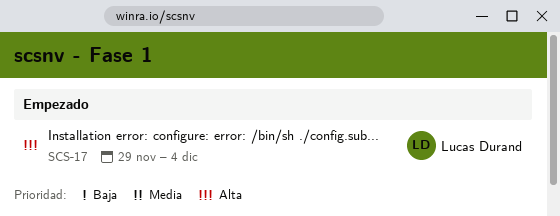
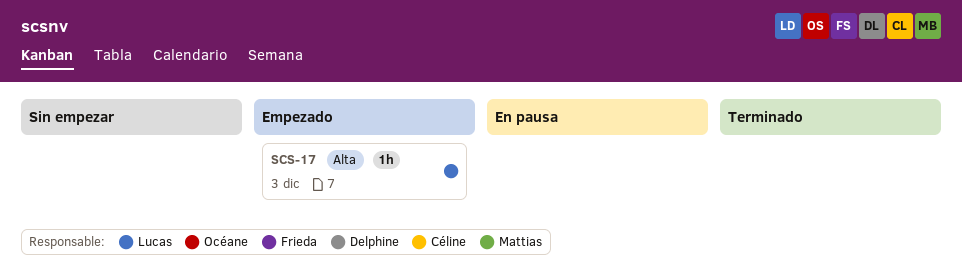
SCS-17, due: Dec 4 -> Dec 3

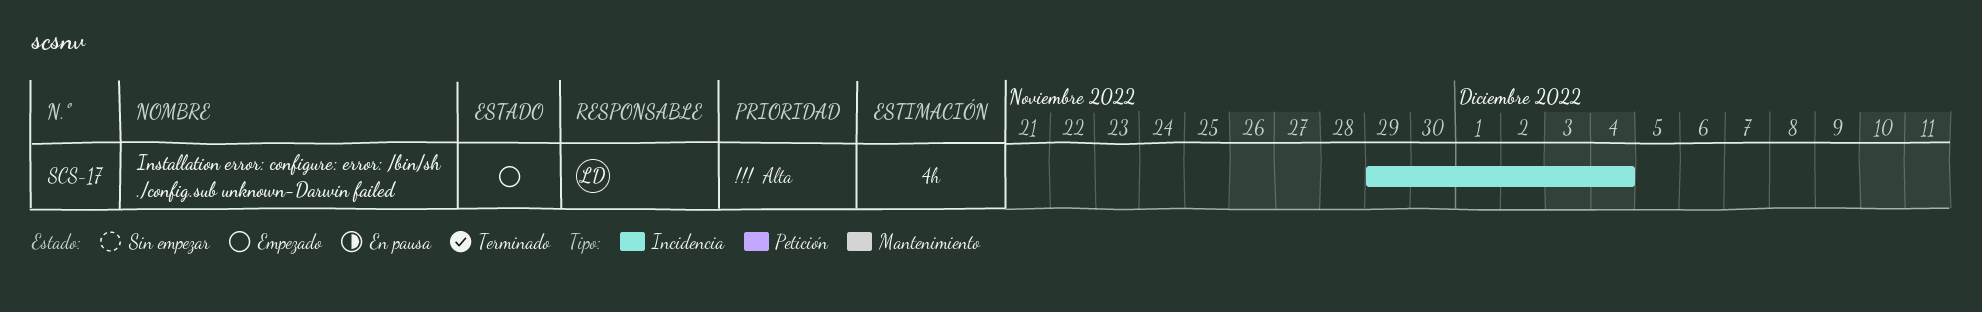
SCS-17, estimate: 1h -> 4h
SCS-17, due: Dec 3 -> Dec 4

